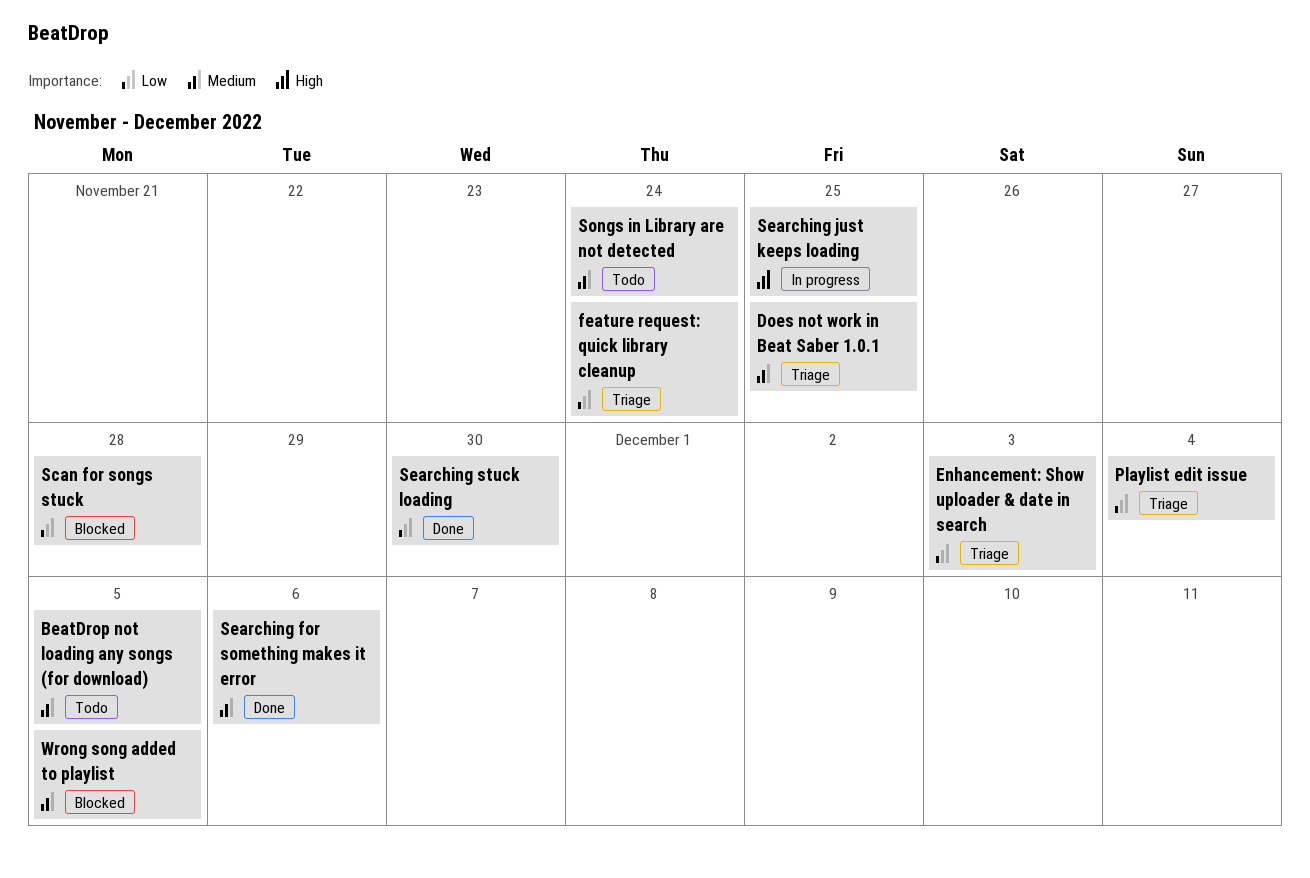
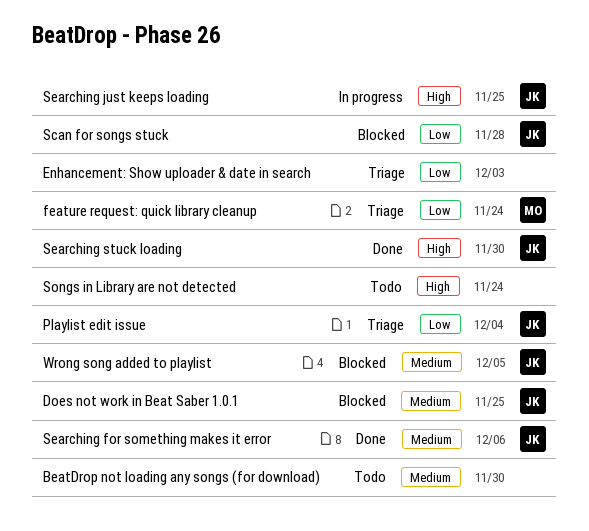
BeatDrop not loading any songs (for download), due: Dec 5 -> Nov 30
Does not work in Beat Saber 1.0.1, status: Triage -> Blocked
Searching stuck loading, priority: Low -> High
Songs in Library are not detected, priority: Medium -> High

